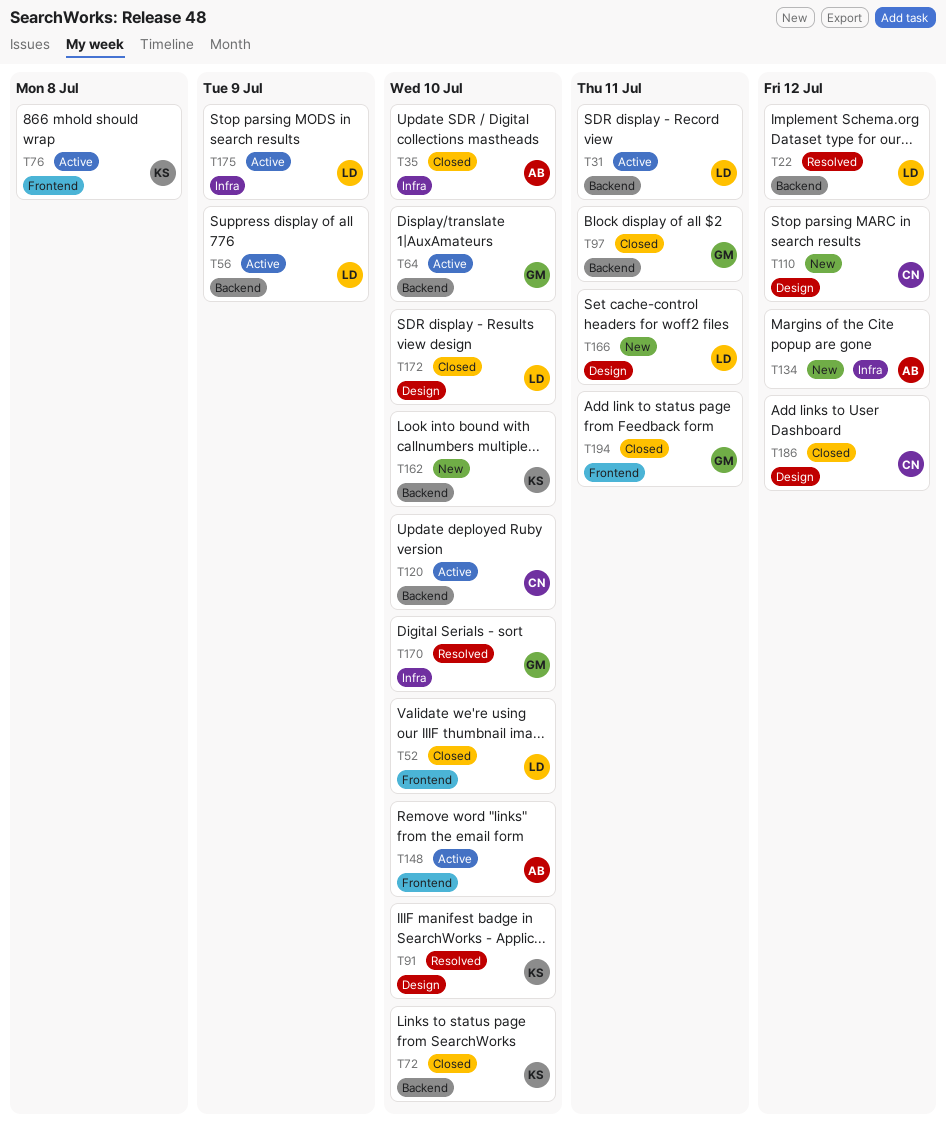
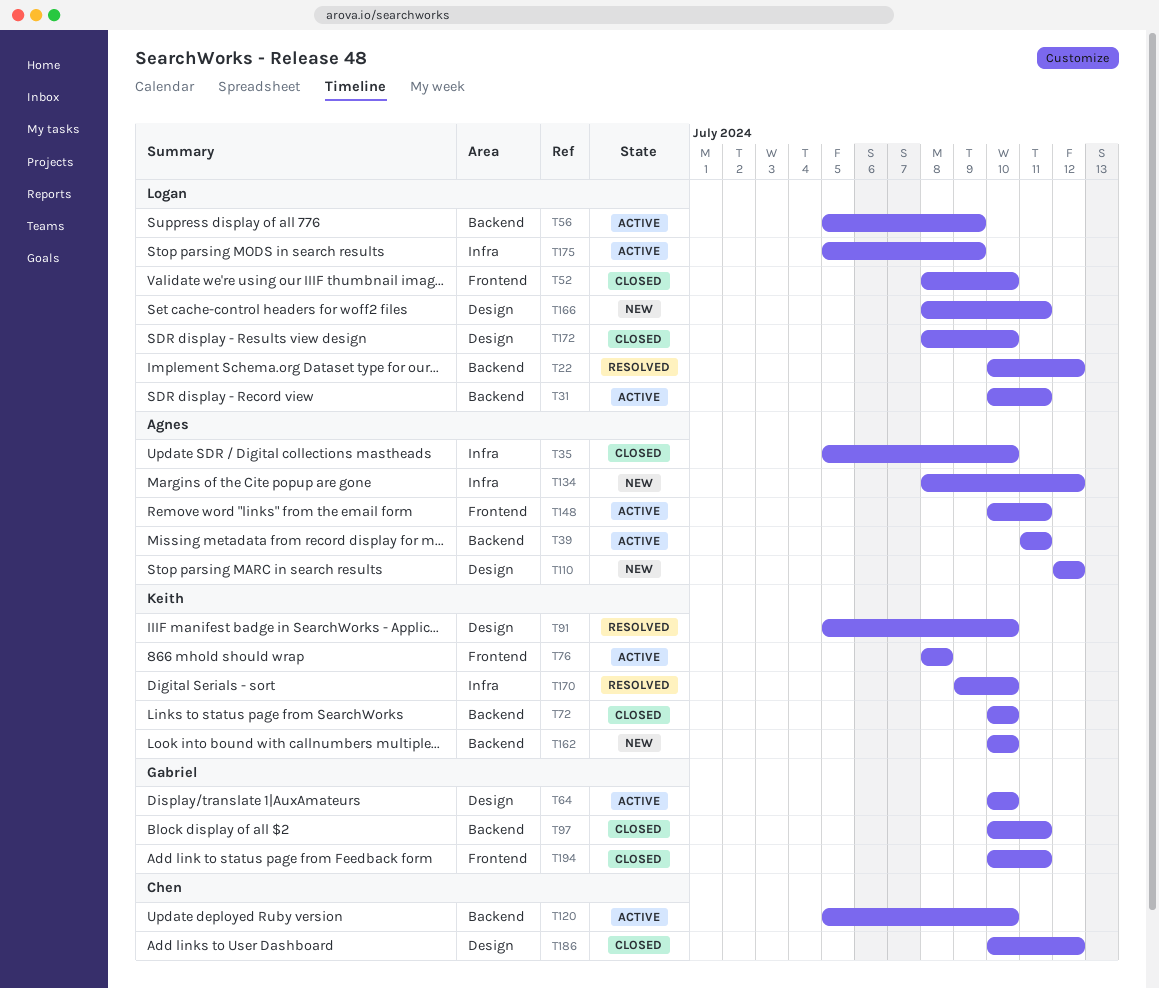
T39: none -> present
T64, label: Backend -> Design
T110, owner: Chen -> Agnes
T148, due: Jul 10 -> Jul 11
T170, owner: Gabriel -> Keith

